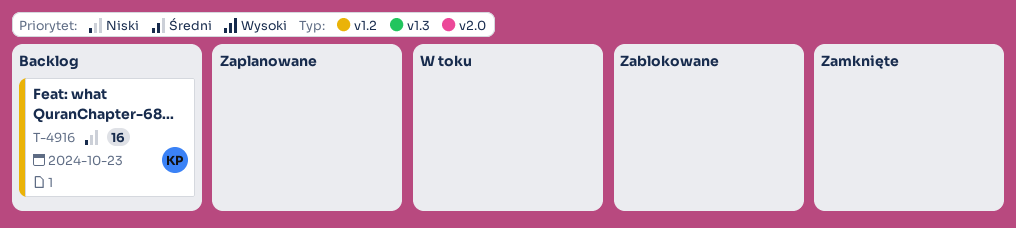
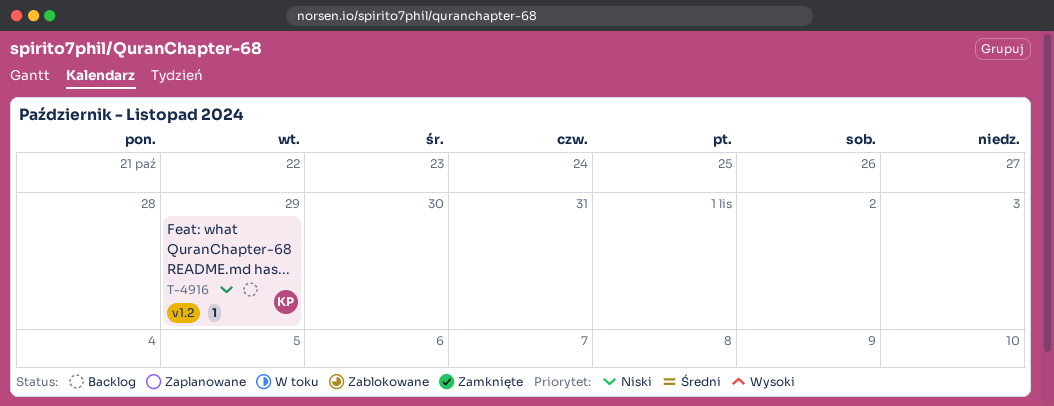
T-4916, estimate: 16 -> 1
T-4916, due: Oct 23 -> Oct 29

